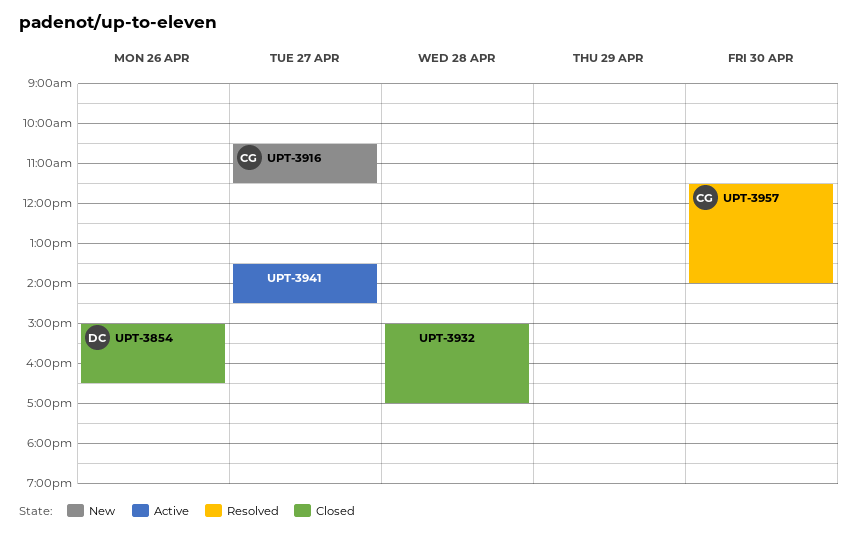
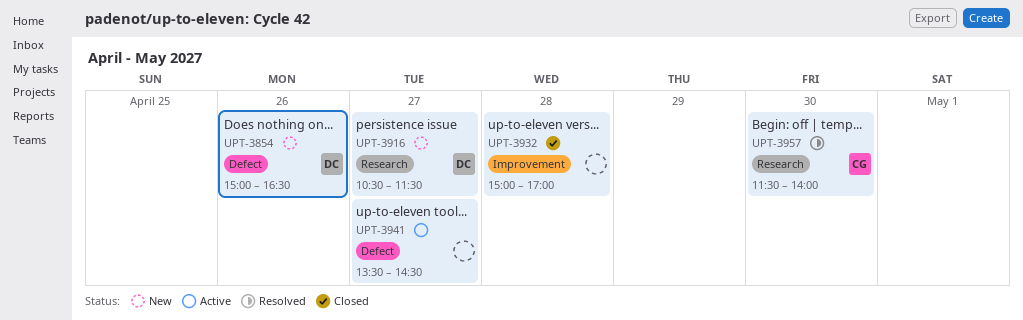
UPT-3854, status: Closed -> New
UPT-3916, owner: CG -> DC

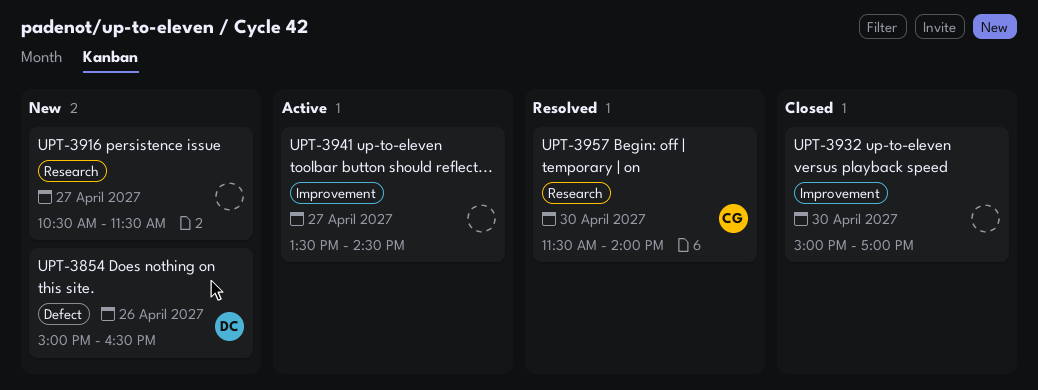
UPT-3916, owner: DC -> none
UPT-3932, day: Apr 28 -> Apr 30
UPT-3941, label: Defect -> Improvement

